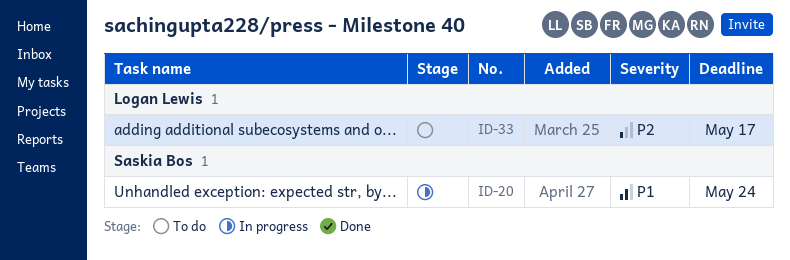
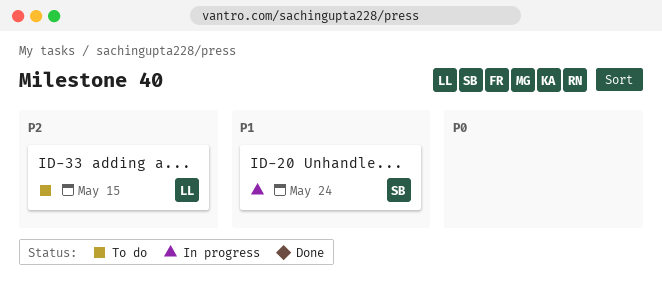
ID-33, due: May 17 -> May 15

